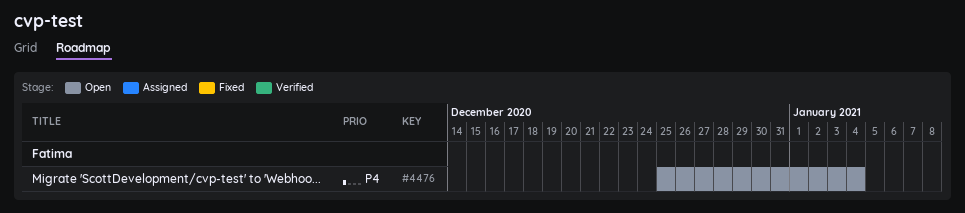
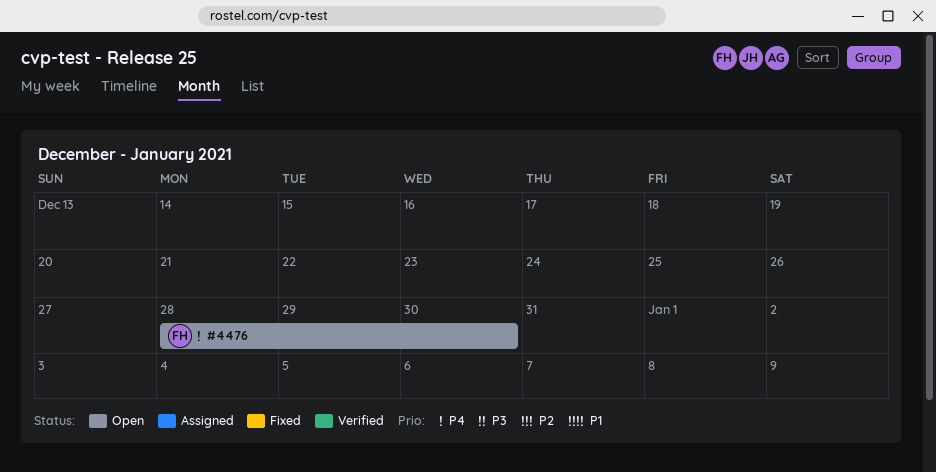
#4476, start: Dec 25 -> Dec 28
#4476, due: Jan 4 -> Dec 30

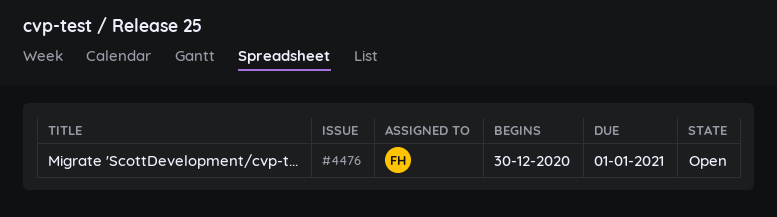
#4476, start: Dec 28 -> Dec 30
#4476, due: Dec 30 -> Jan 1

